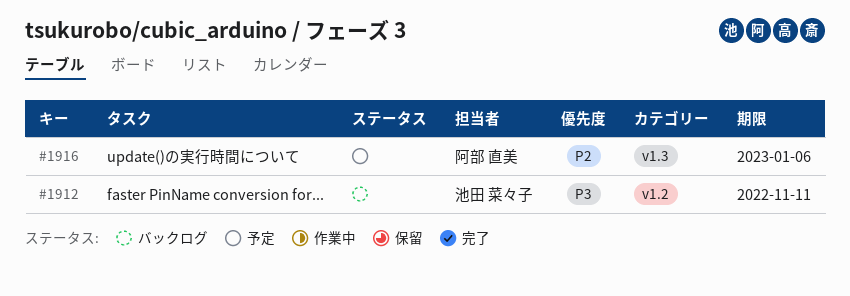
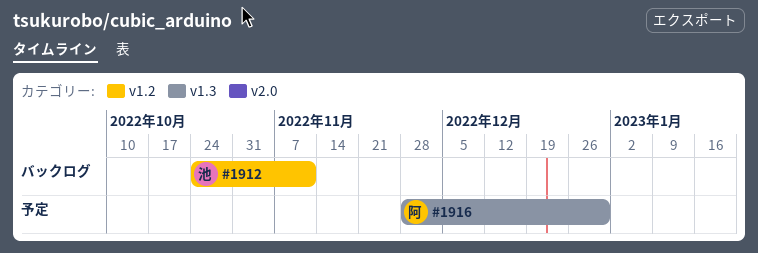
#1916, due: Jan 6 -> Dec 30

